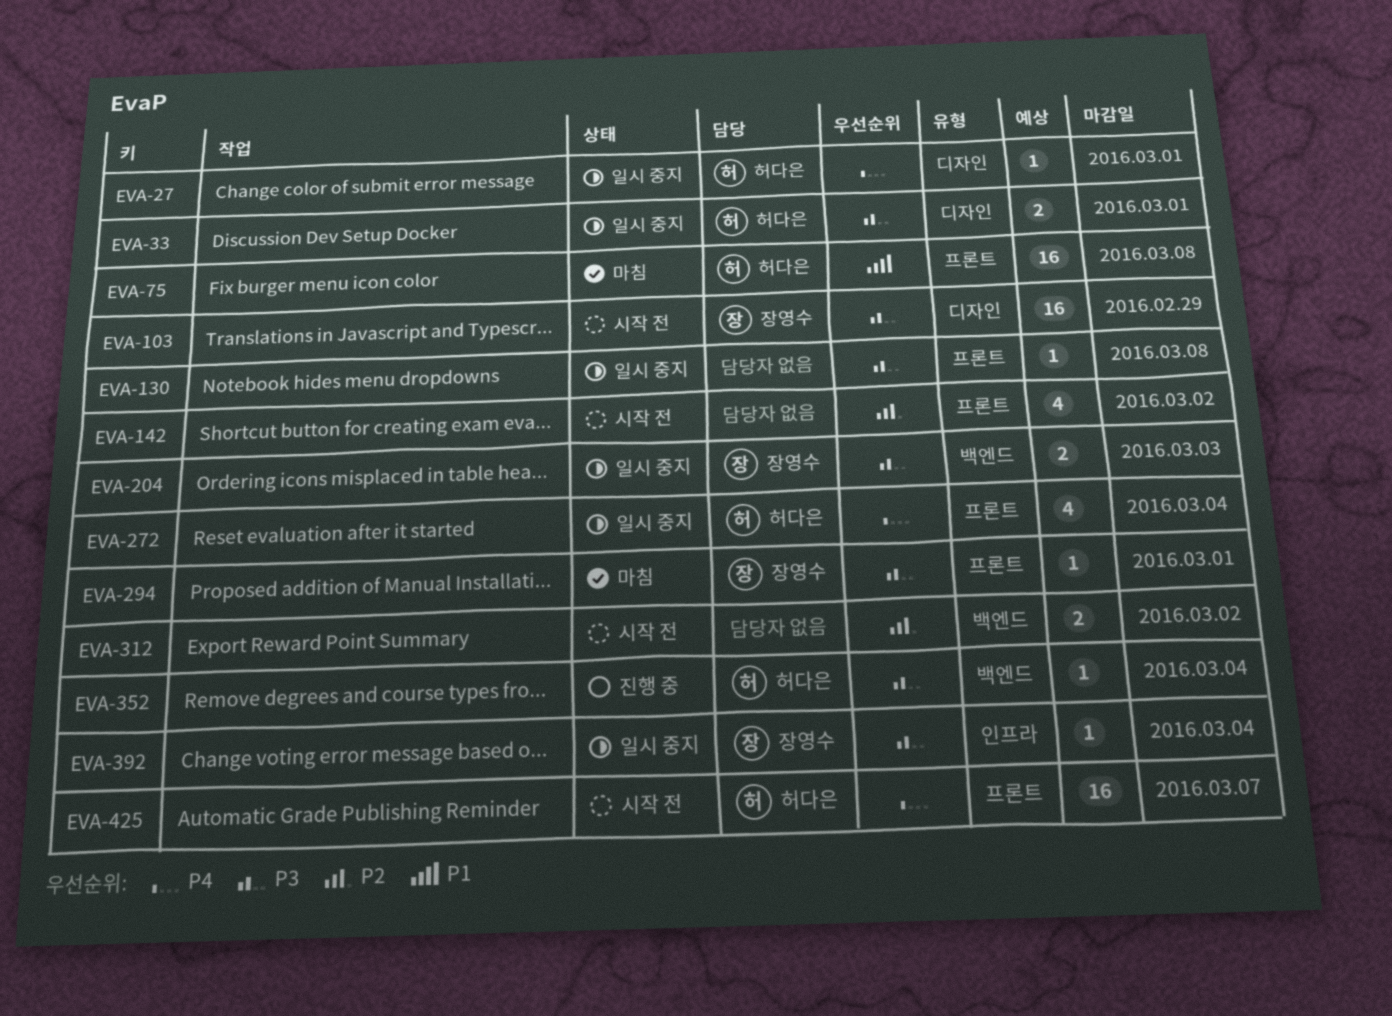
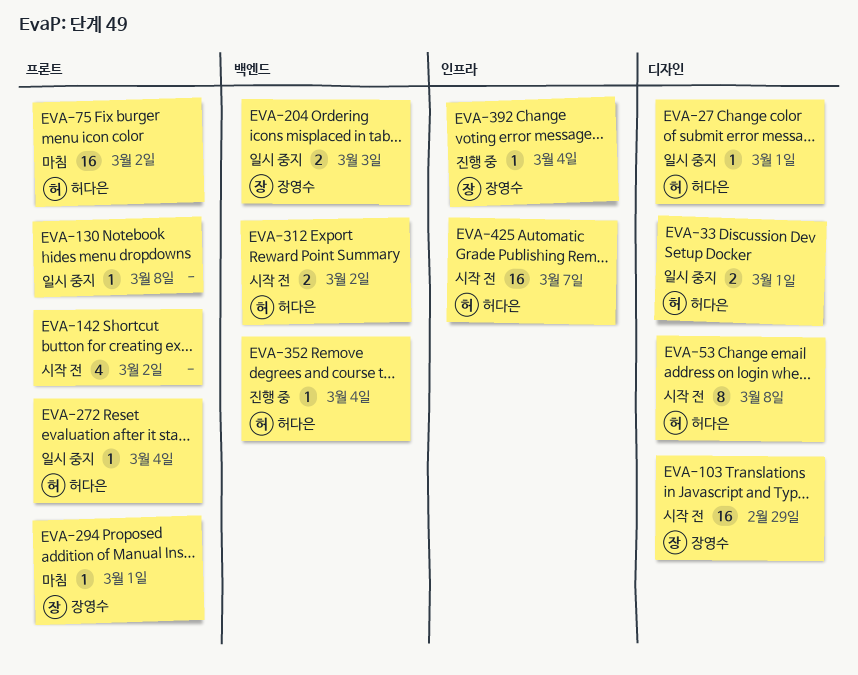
EVA-53: none -> present
EVA-75, due: Mar 8 -> Mar 2
EVA-272, estimate: 4 -> 1
EVA-312, owner: none -> 허다은
EVA-392, status: 일시 중지 -> 진행 중
EVA-425, label: 프론트 -> 인프라

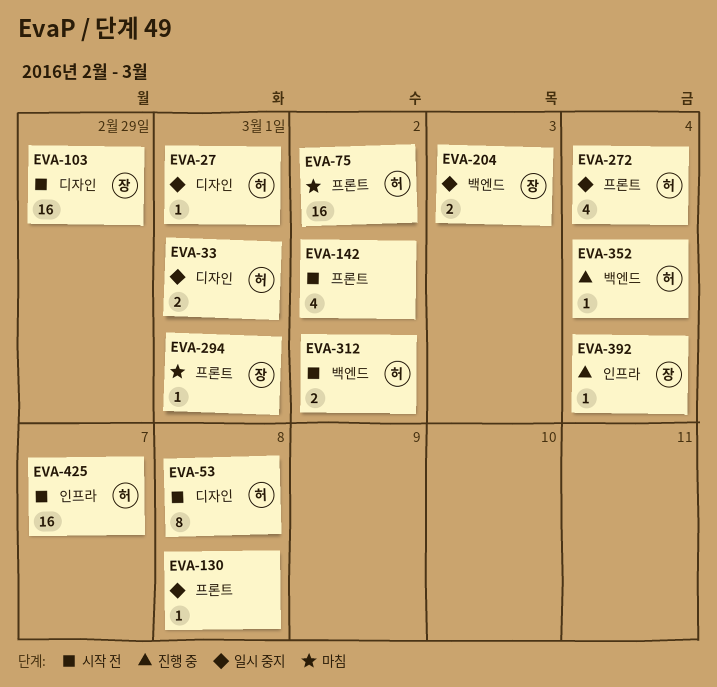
EVA-272, estimate: 1 -> 4

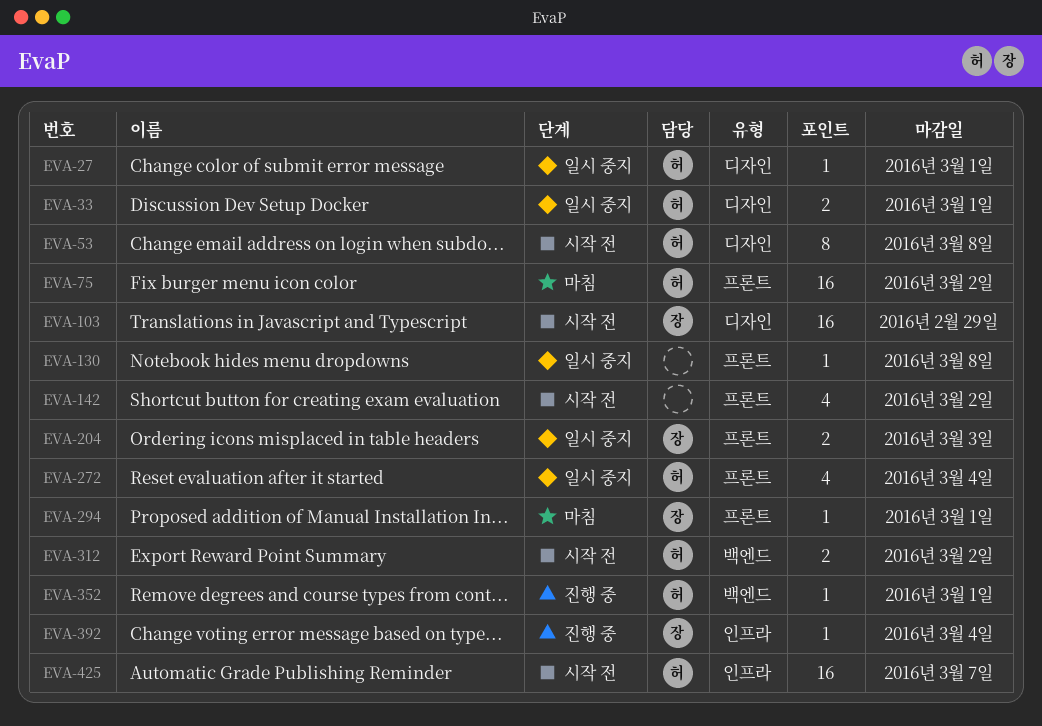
EVA-204, label: 백엔드 -> 프론트
EVA-352, due: Mar 4 -> Mar 1

